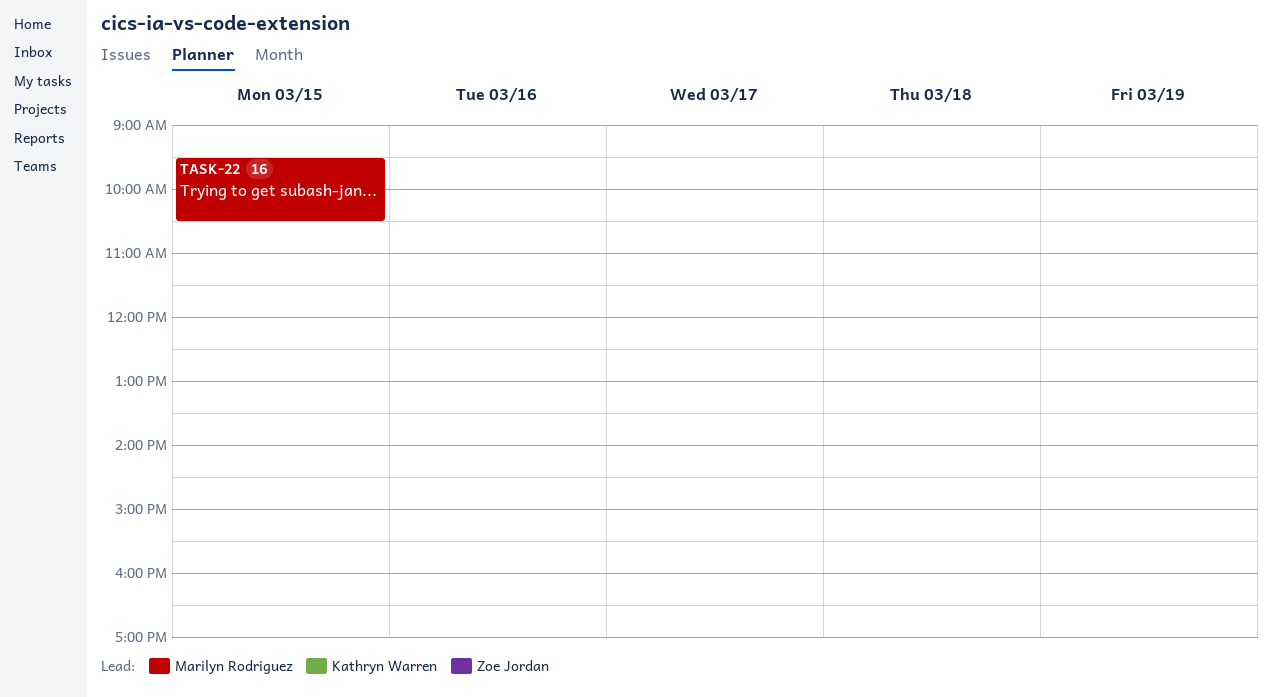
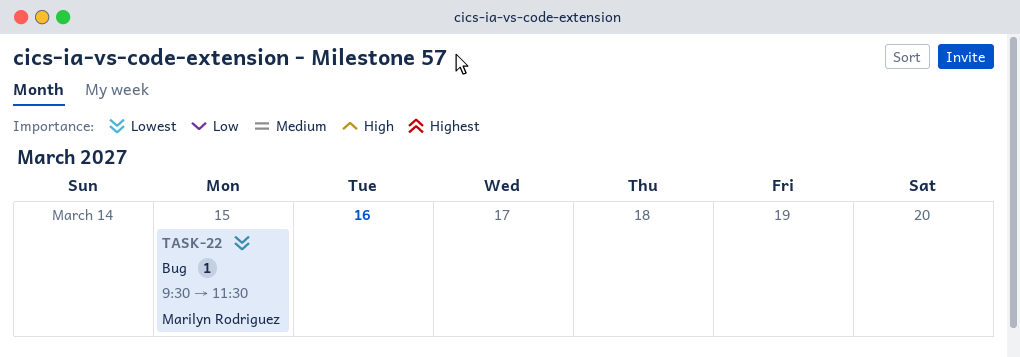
TASK-22, estimate: 16 -> 1
TASK-22, ends: 10:30 -> 11:30

